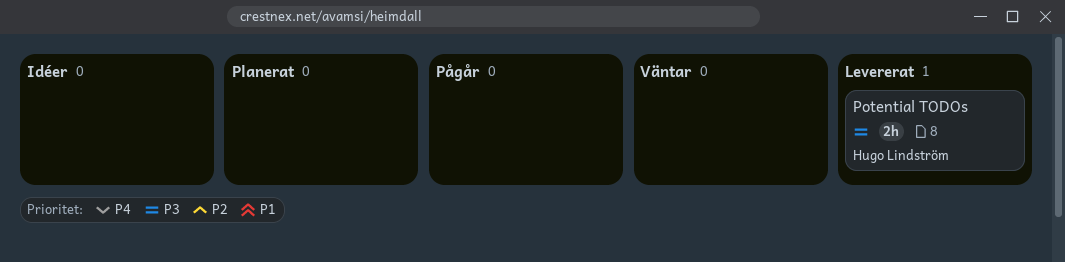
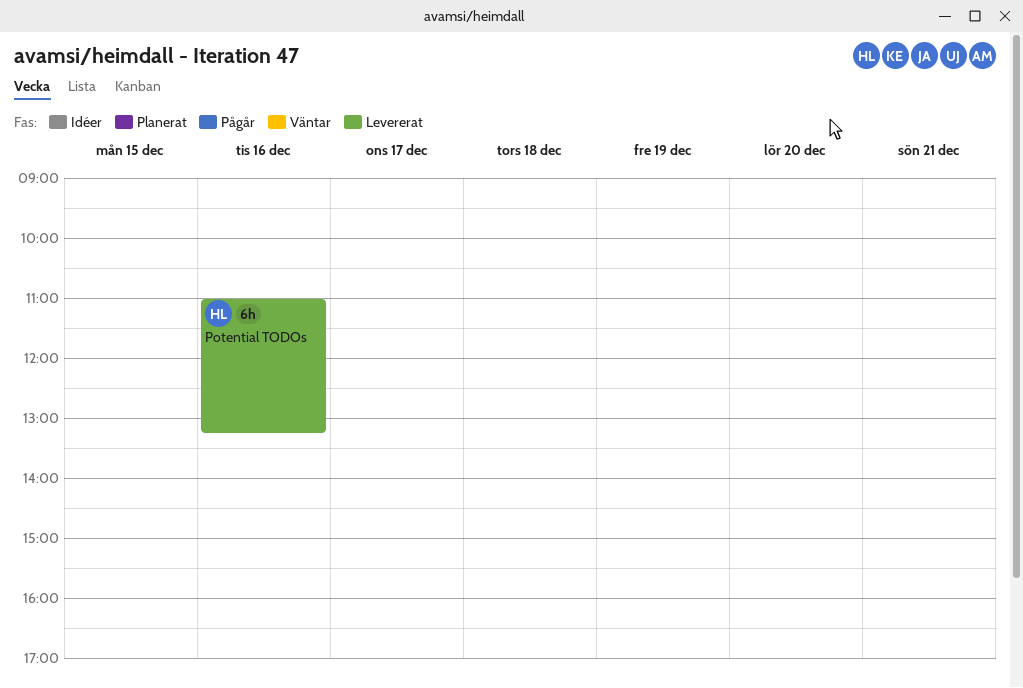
Potential TODOs, estimate: 2h -> 6h

